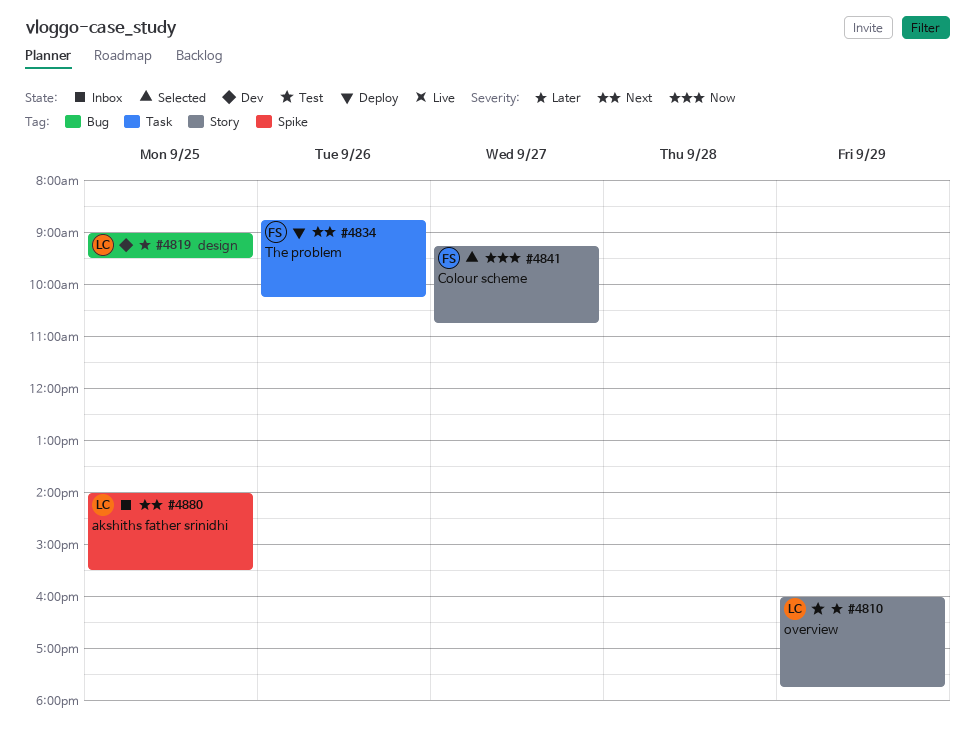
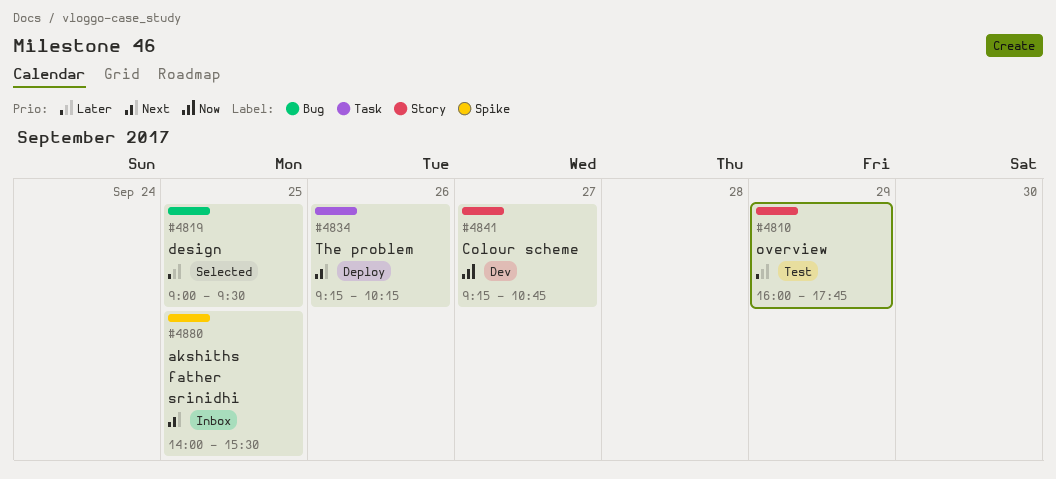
#4819, status: Dev -> Selected
#4834, begins: 08:45 -> 09:15
#4841, status: Selected -> Dev

